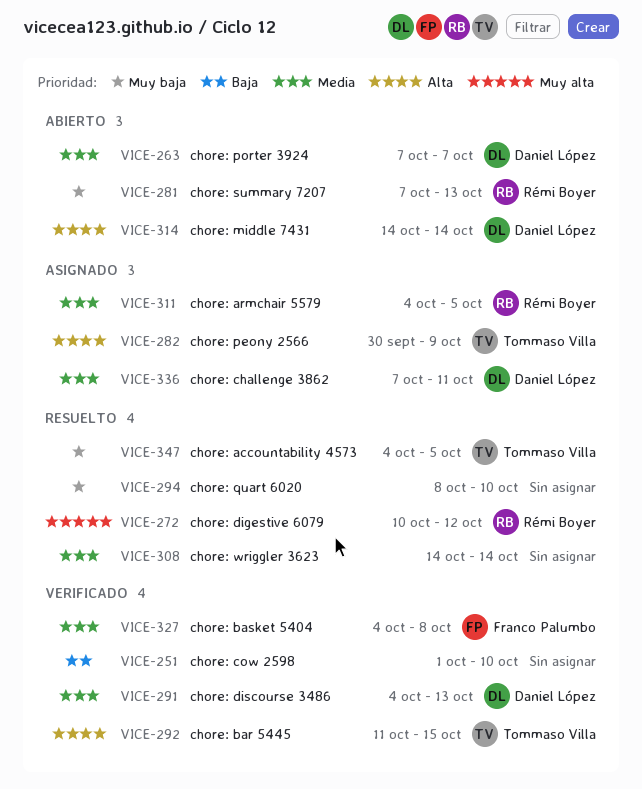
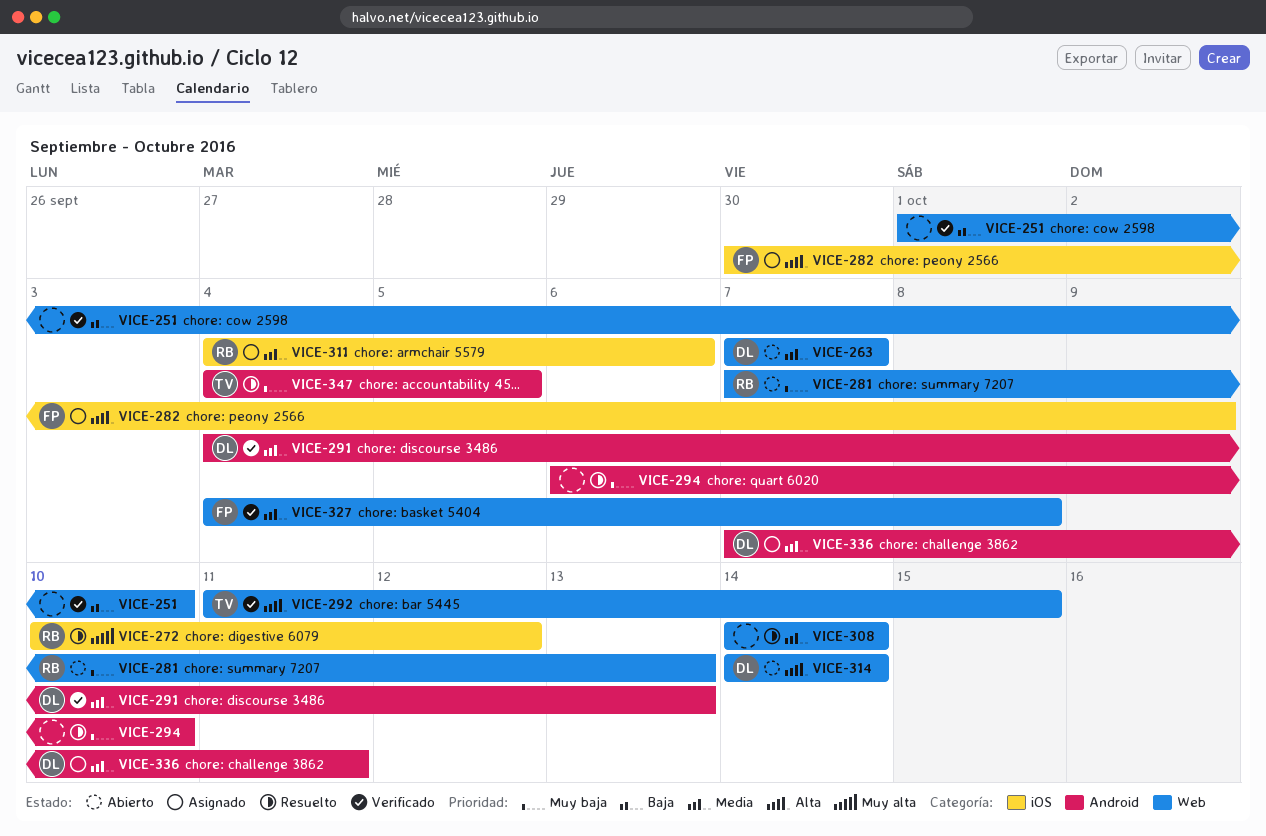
VICE-282, owner: Tommaso Villa -> Franco Palumbo
VICE-294, start: Oct 8 -> Oct 6
VICE-311, due: Oct 5 -> Oct 6

